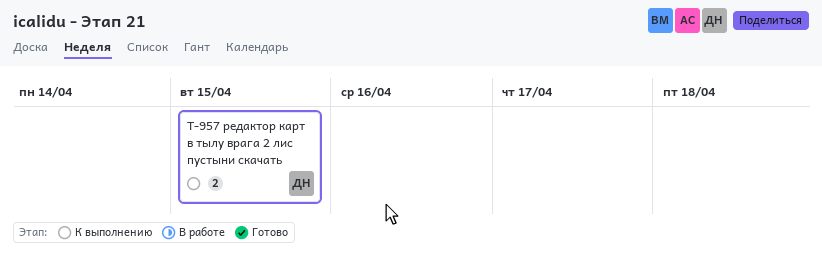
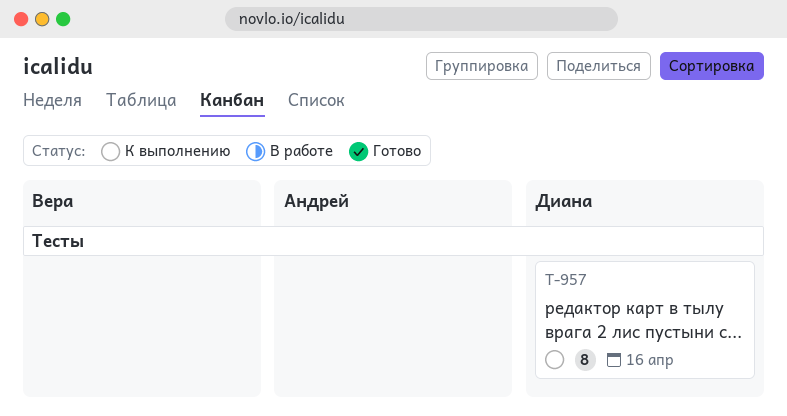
T-957, estimate: 2 -> 8
T-957, due: Apr 15 -> Apr 16

